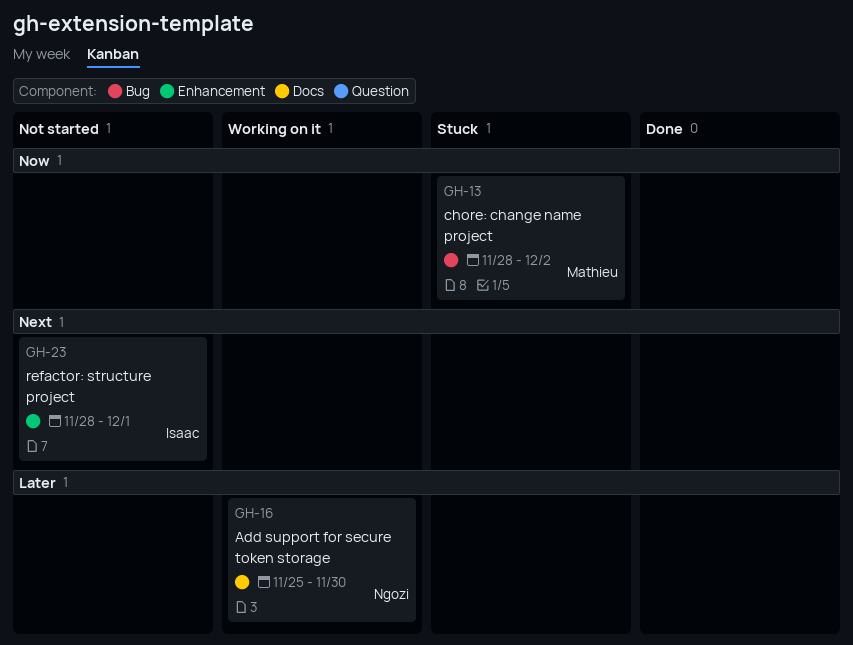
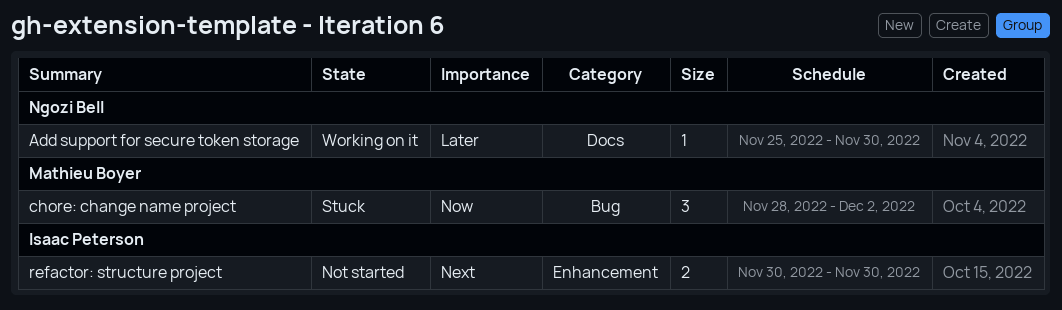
refactor: structure project, start: Nov 28 -> Nov 30
refactor: structure project, due: Dec 1 -> Nov 30

